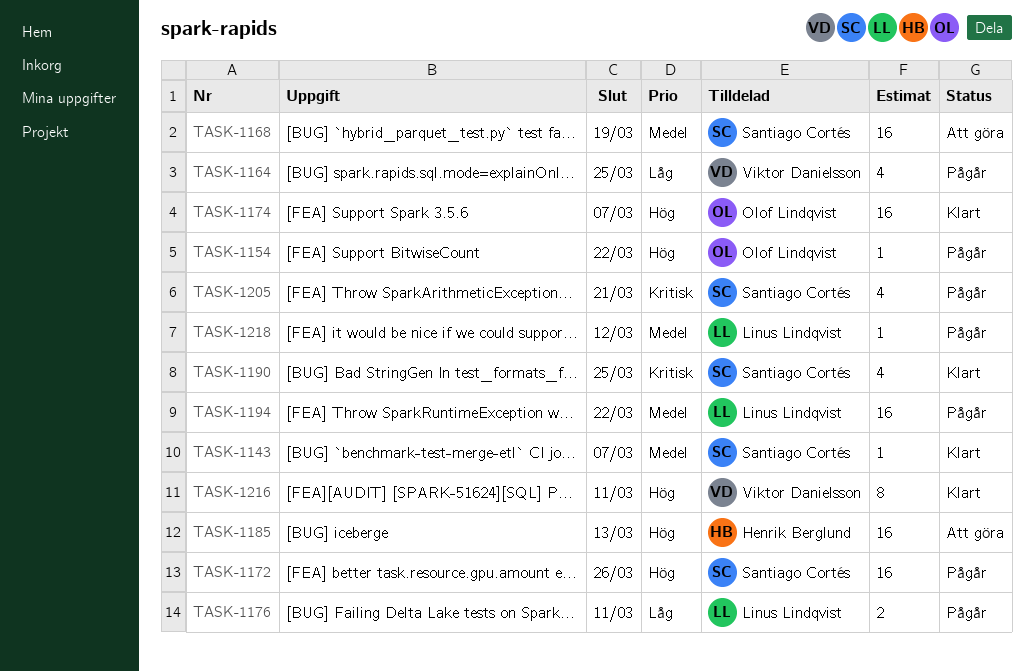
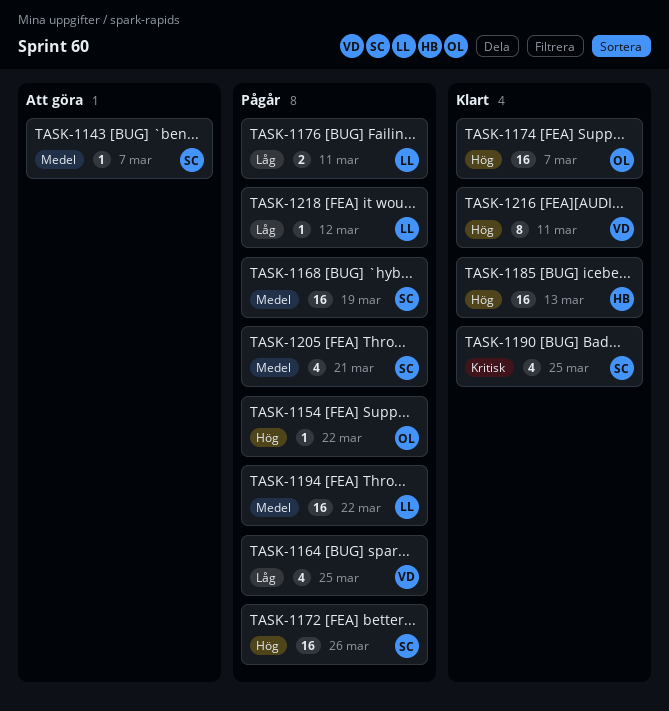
TASK-1143, status: Klart -> Att göra
TASK-1168, status: Att göra -> Pågår
TASK-1185, status: Att göra -> Klart
TASK-1205, priority: Kritisk -> Medel
TASK-1218, priority: Medel -> Låg

